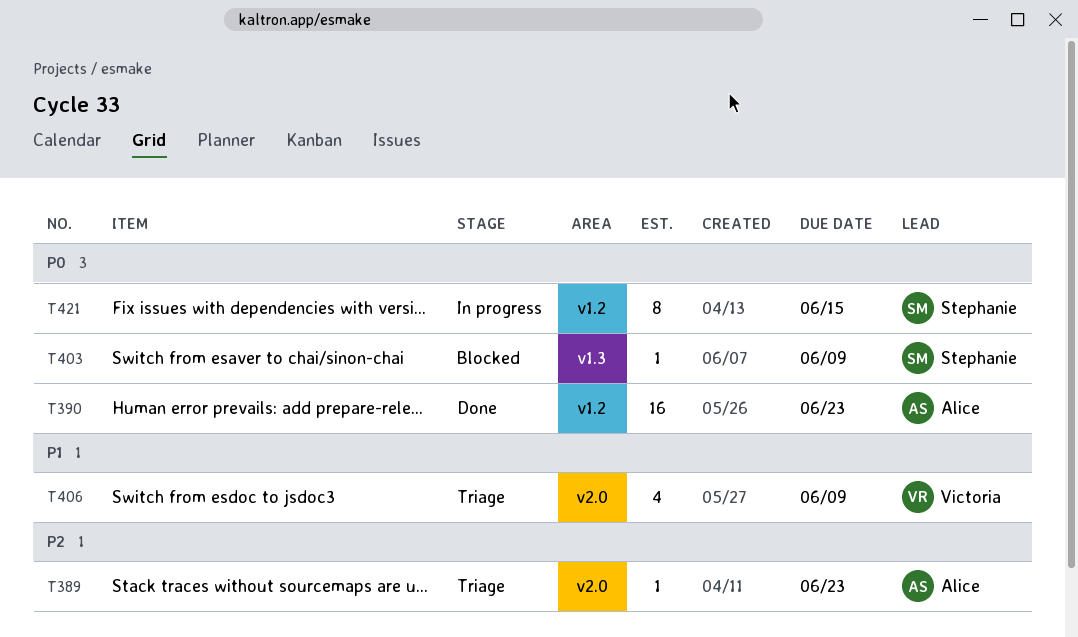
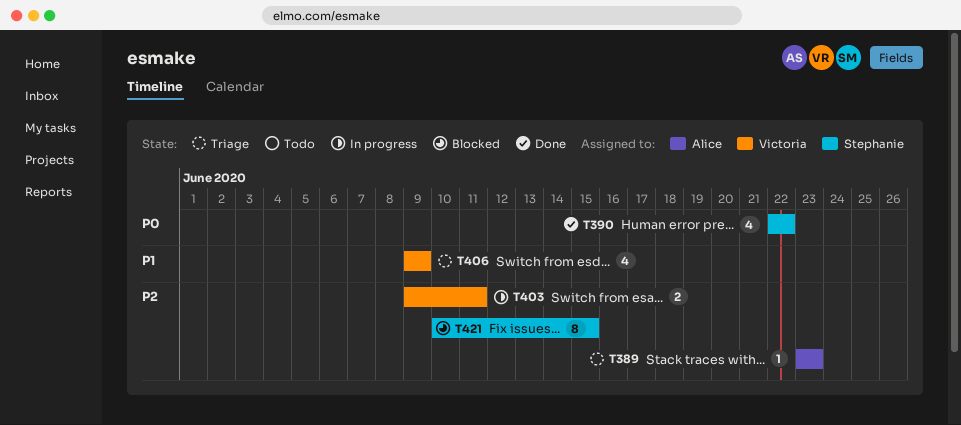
T390, owner: Alice -> Stephanie
T390, estimate: 16 -> 4
T390, due: Jun 23 -> Jun 22
T403, status: Blocked -> In progress
T403, owner: Stephanie -> Victoria
T403, priority: P0 -> P2
T403, estimate: 1 -> 2
T403, due: Jun 9 -> Jun 11
T421, status: In progress -> Blocked
T421, priority: P0 -> P2

